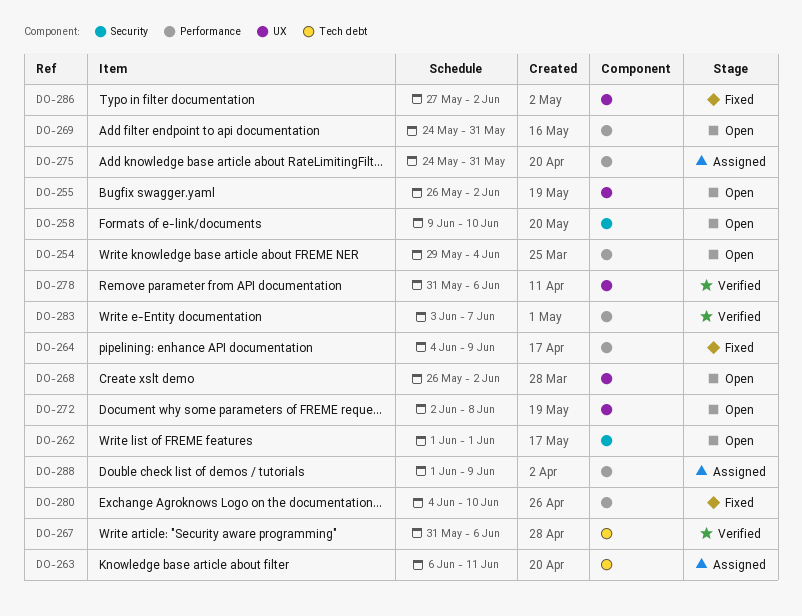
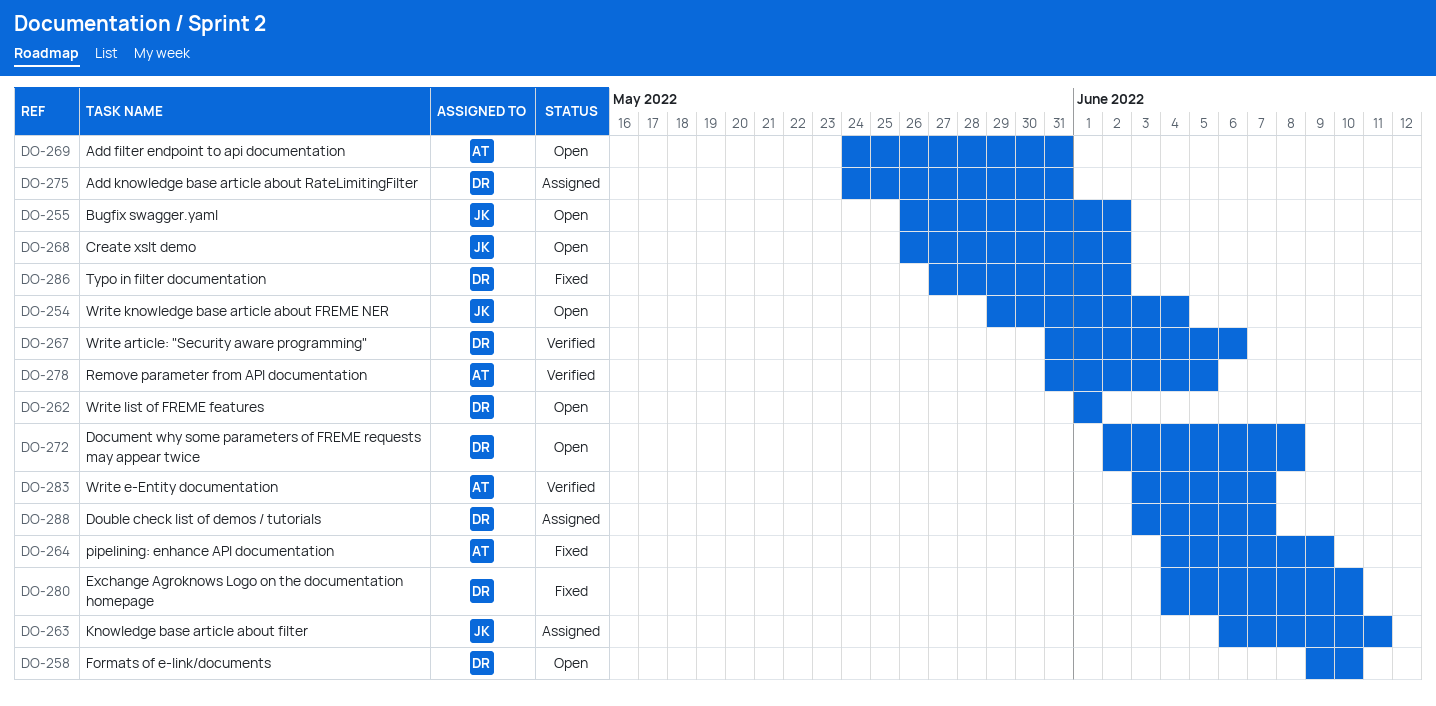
DO-278, due: Jun 6 -> Jun 5
DO-288, start: Jun 1 -> Jun 3
DO-288, due: Jun 9 -> Jun 7

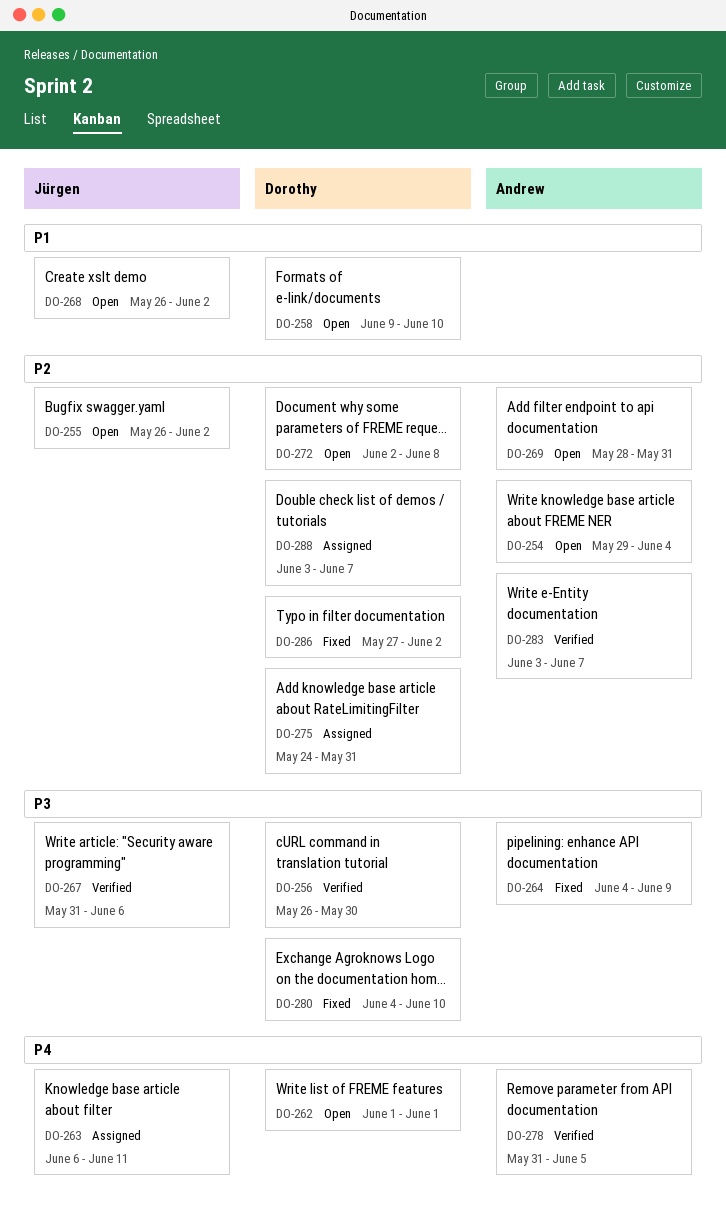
DO-254, owner: Jürgen -> Andrew
DO-256: none -> present
DO-267, owner: Dorothy -> Jürgen
DO-269, start: May 24 -> May 28

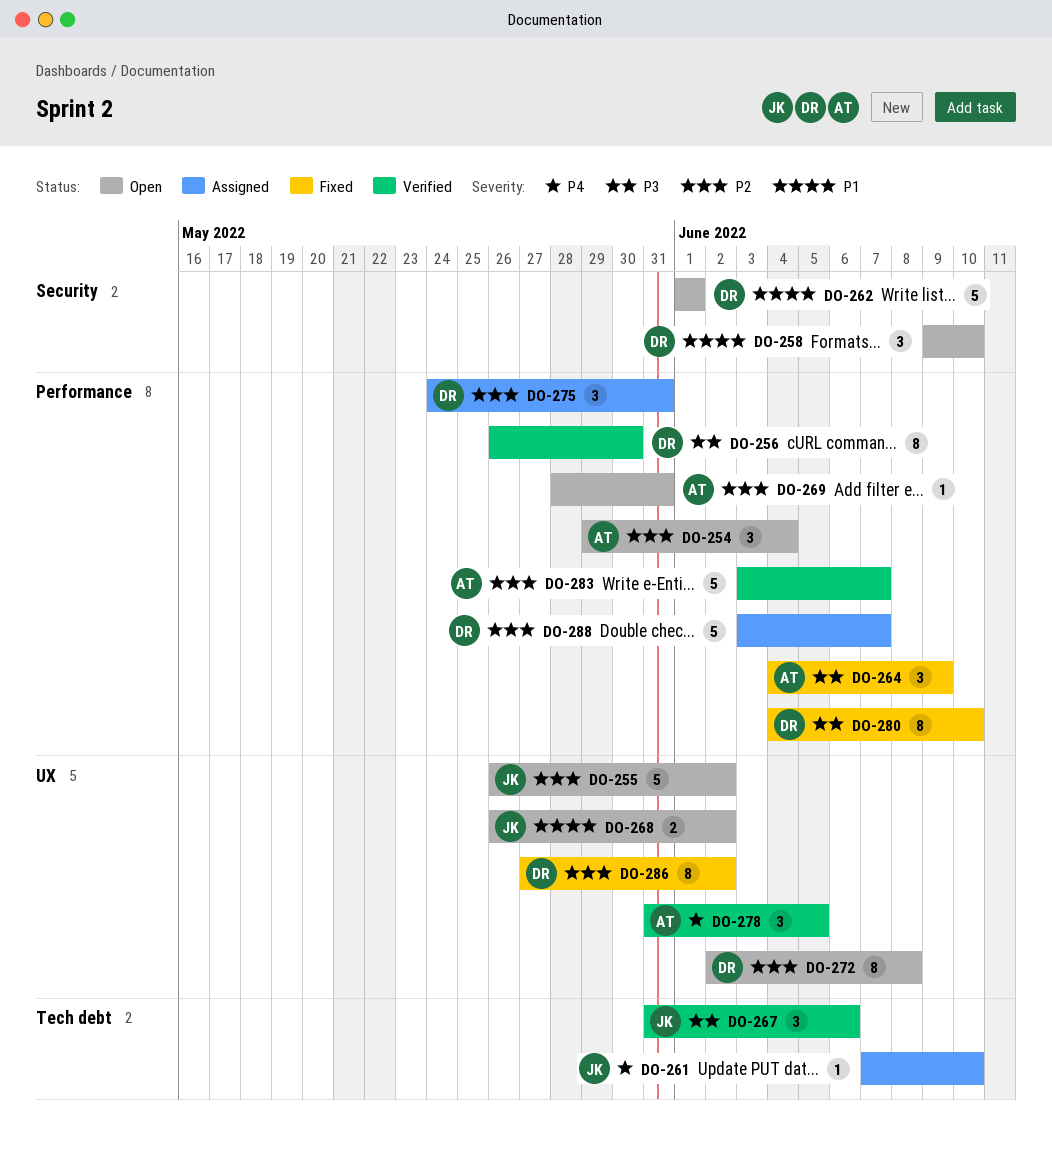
DO-261: none -> present
DO-262, priority: P4 -> P1
DO-263: present -> none

